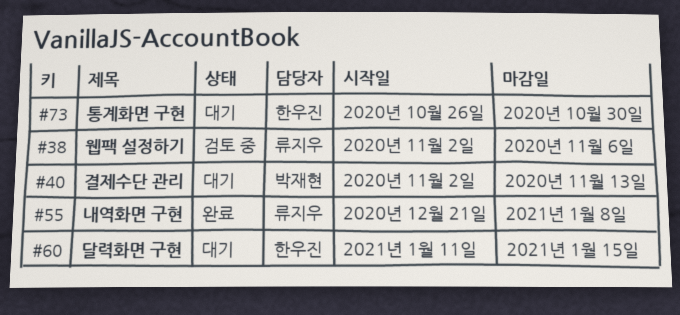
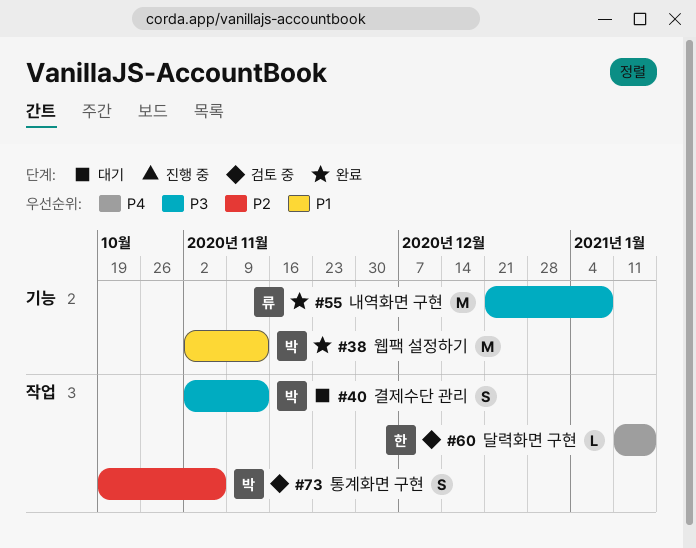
#38, status: 검토 중 -> 완료
#38, owner: 류지우 -> 박재현
#38, due: Nov 6 -> Nov 13
#60, status: 대기 -> 검토 중
#73, status: 대기 -> 검토 중
#73, owner: 한우진 -> 박재현
#73, start: Oct 26 -> Oct 19
#73, due: Oct 30 -> Nov 6

